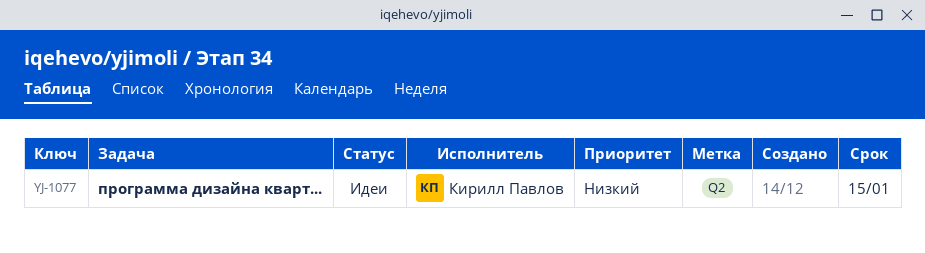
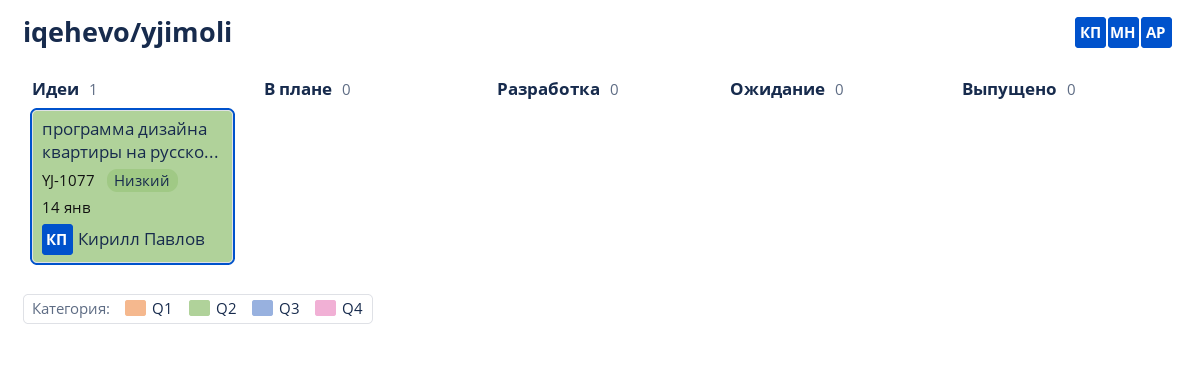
YJ-1077, due: Jan 15 -> Jan 14

